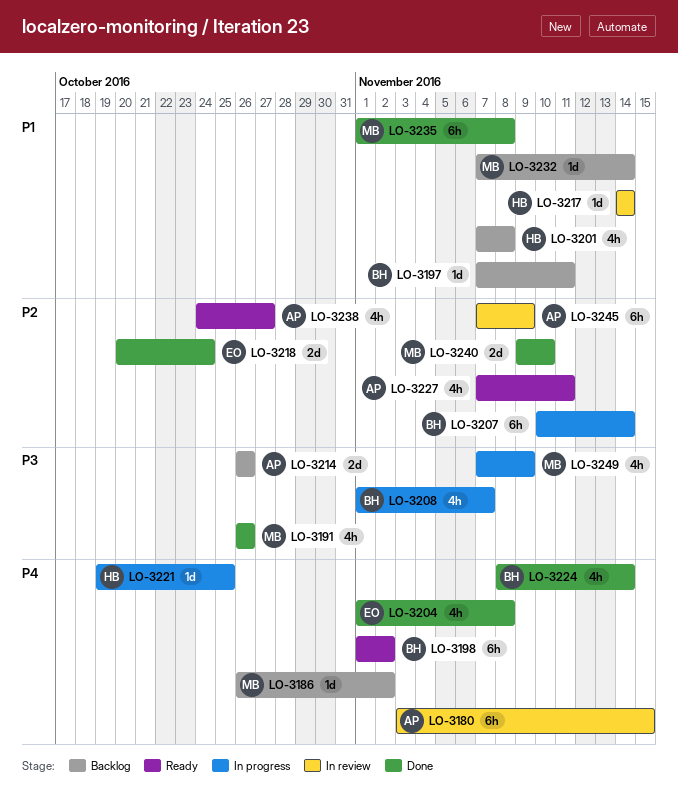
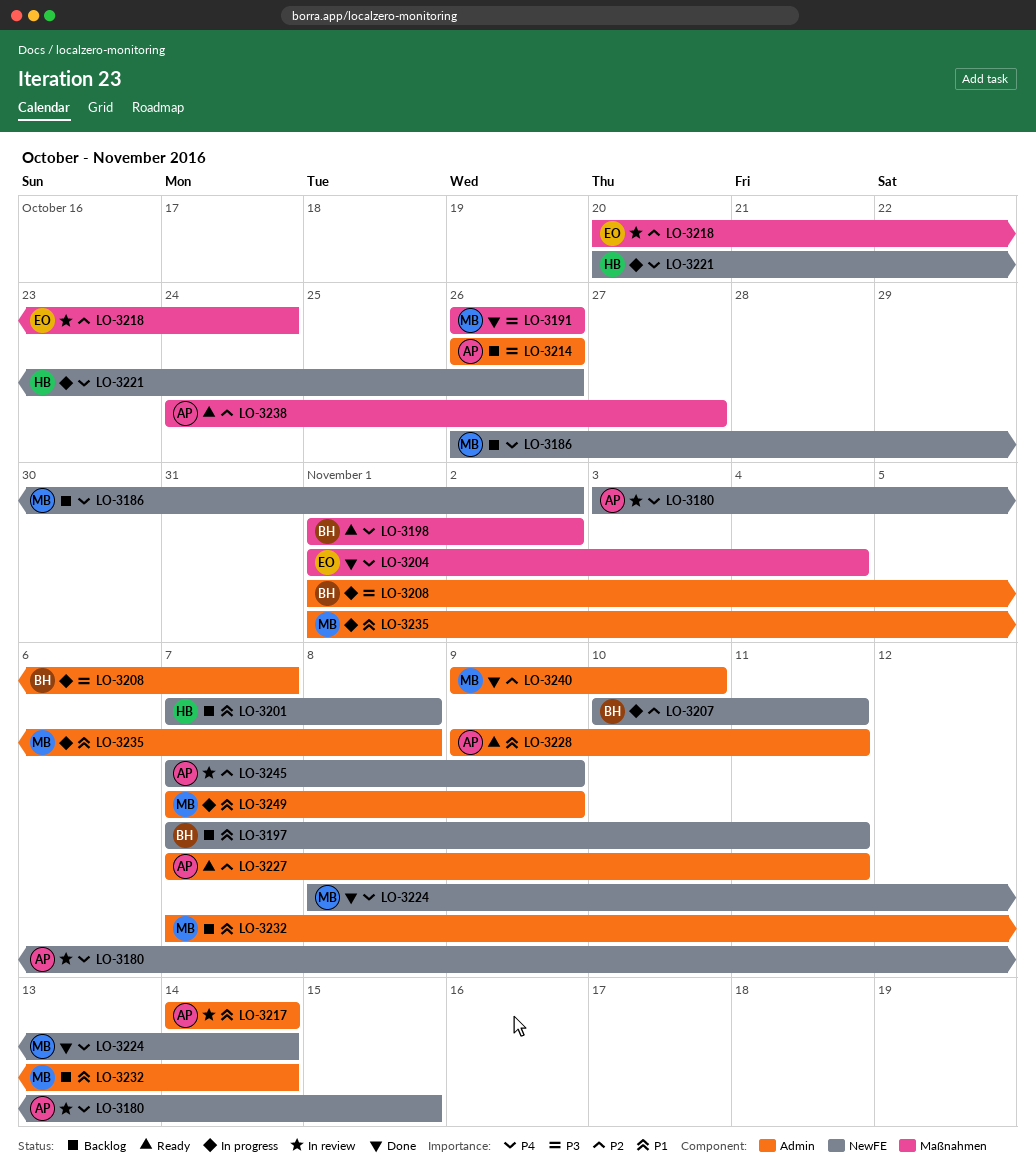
LO-3204, due: Nov 8 -> Nov 4
LO-3207, due: Nov 14 -> Nov 11
LO-3217, owner: HB -> AP
LO-3218, status: Done -> In review
LO-3221, start: Oct 19 -> Oct 20
LO-3221, due: Oct 25 -> Oct 26
LO-3224, owner: BH -> MB
LO-3228: none -> present
LO-3235, status: Done -> In progress
LO-3249, priority: P3 -> P1

